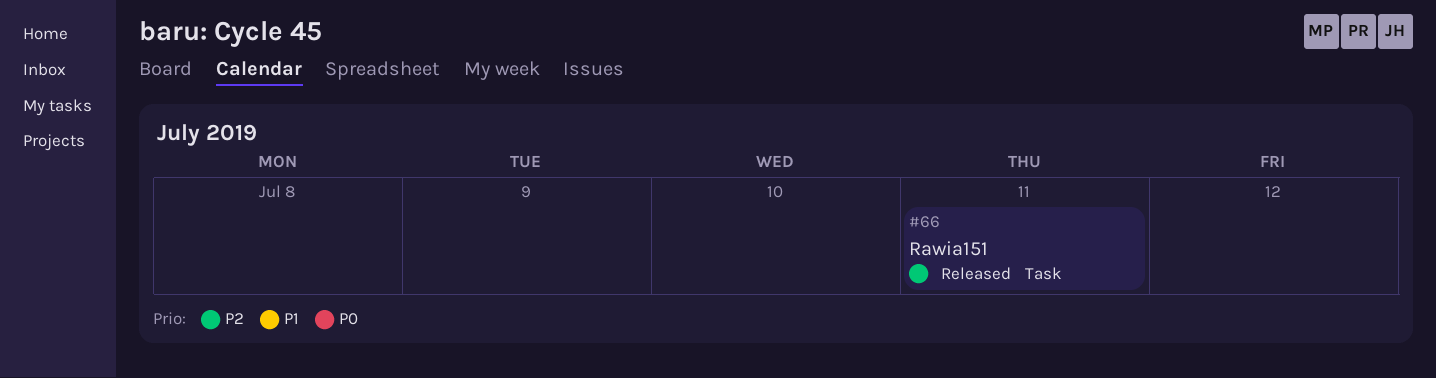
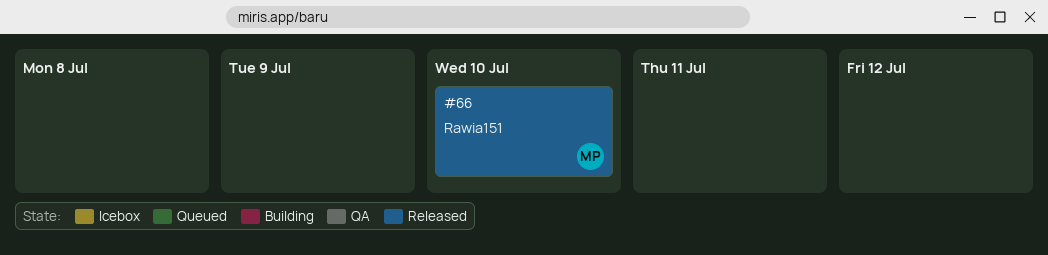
#66, due: Jul 11 -> Jul 10

